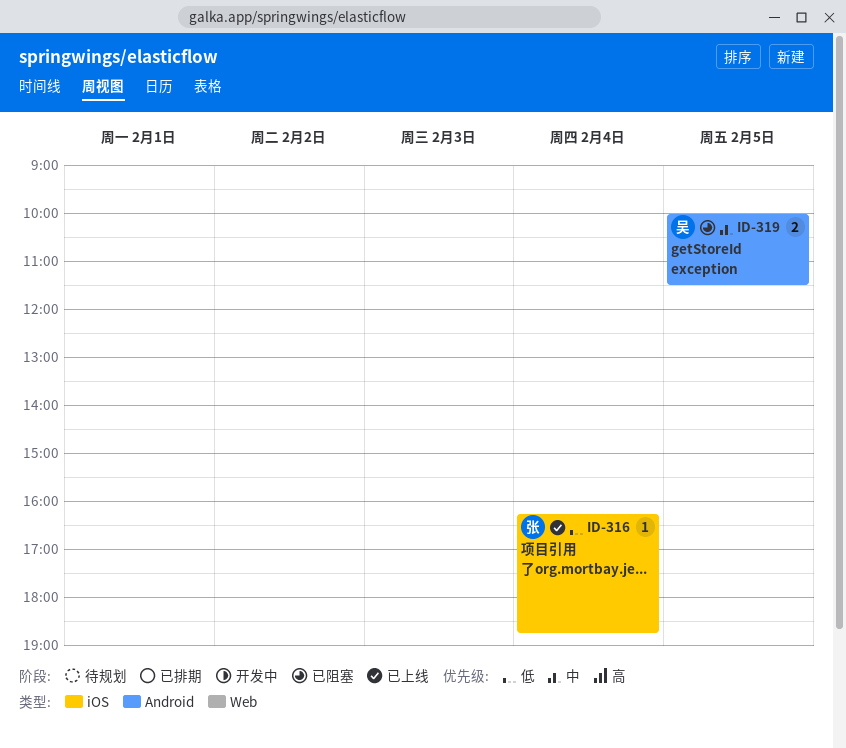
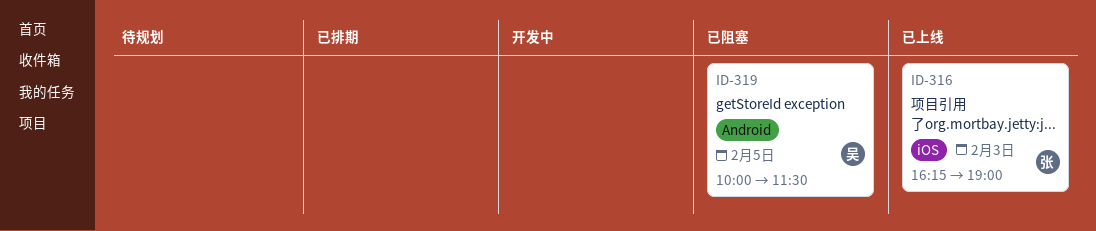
ID-316, day: Feb 4 -> Feb 3
ID-316, ends: 18:45 -> 19:00

